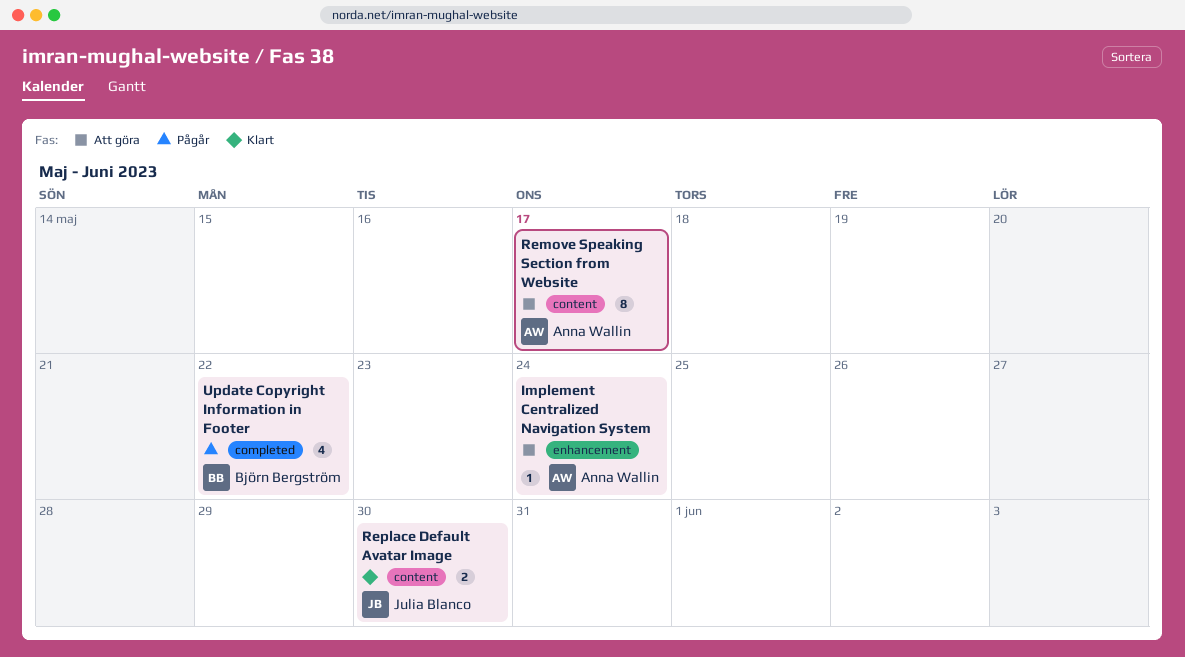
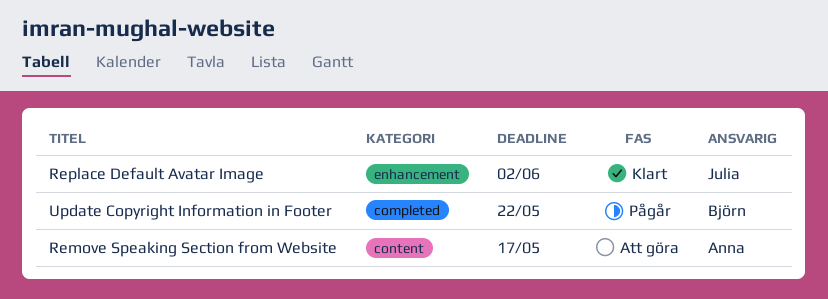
Implement Centralized Navigation System: present -> none
Replace Default Avatar Image, label: content -> enhancement
Replace Default Avatar Image, due: May 30 -> Jun 2

